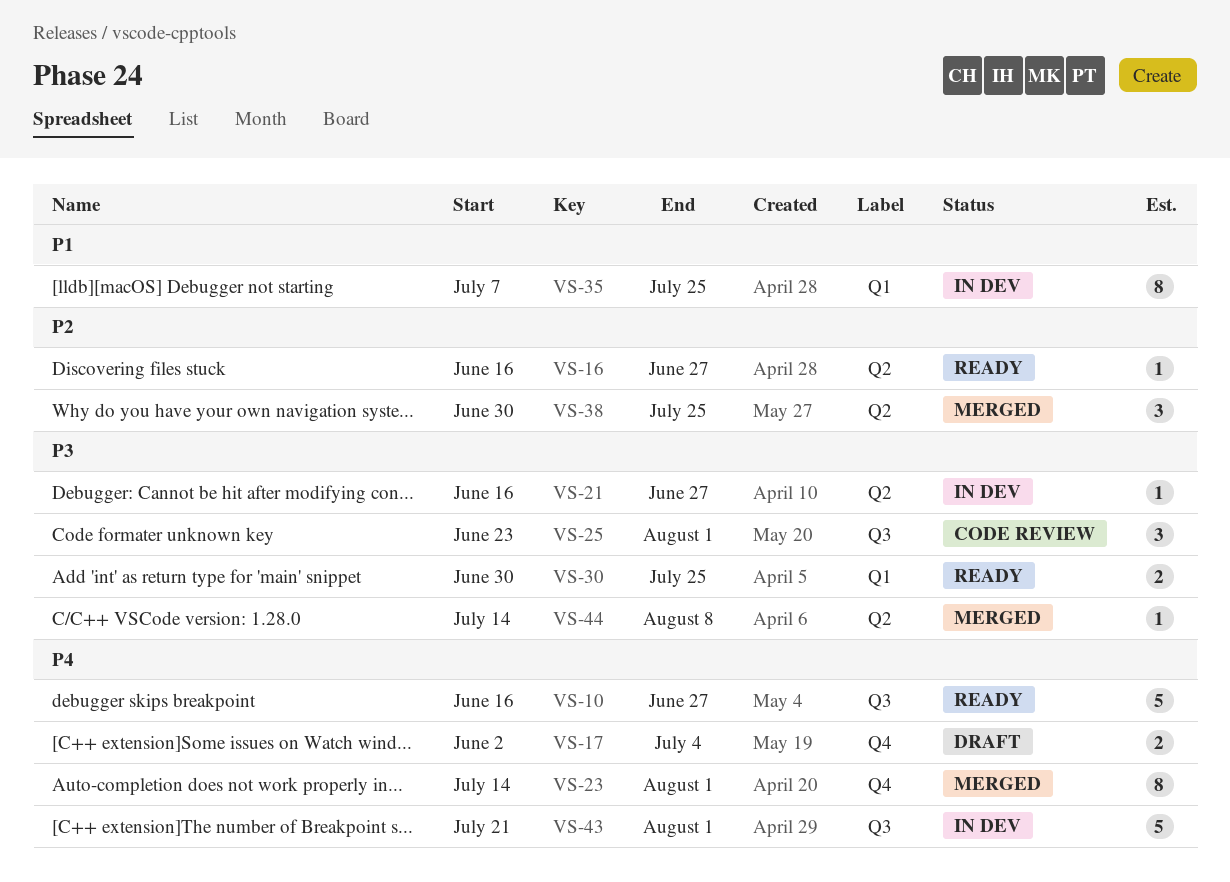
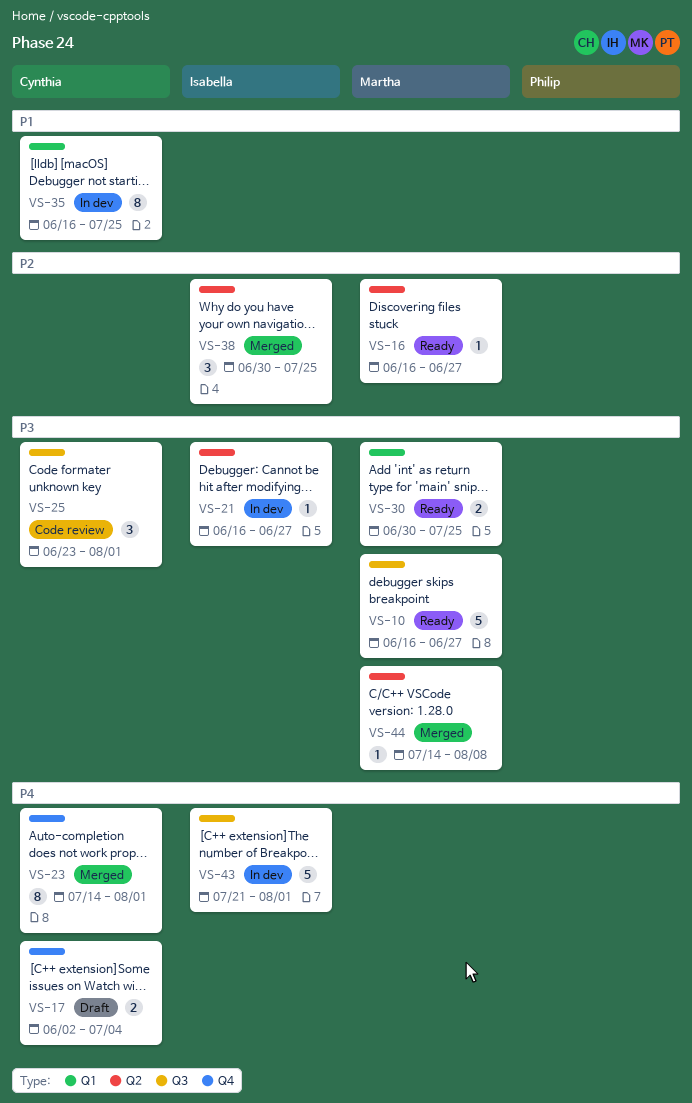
VS-10, priority: P4 -> P3
VS-35, start: Jul 7 -> Jun 16

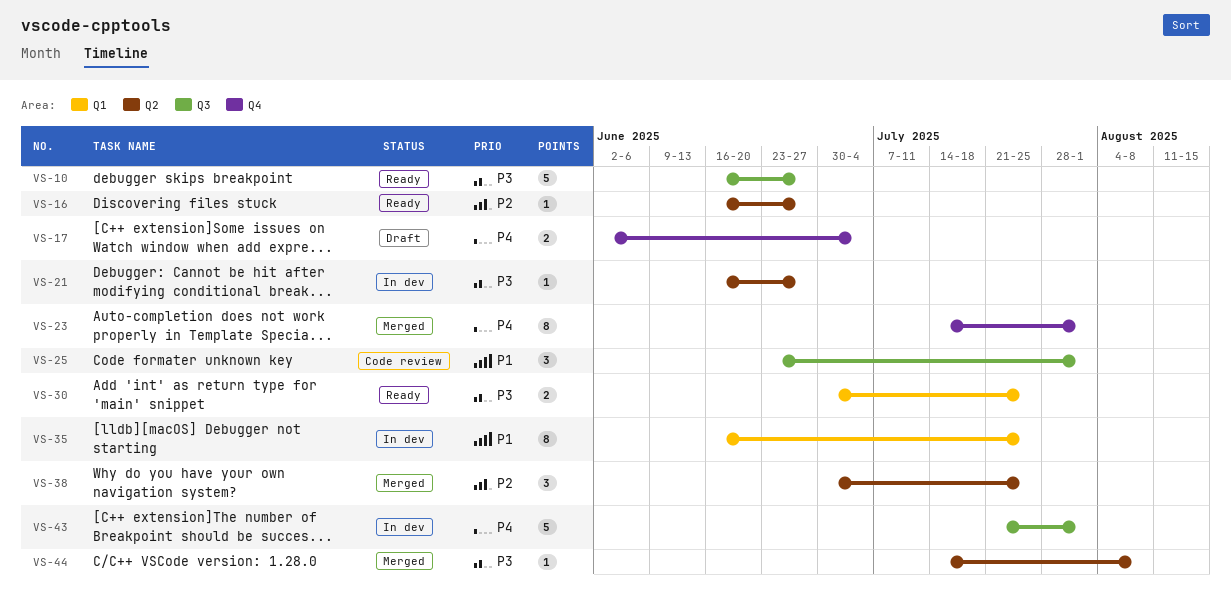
VS-25, priority: P3 -> P1

